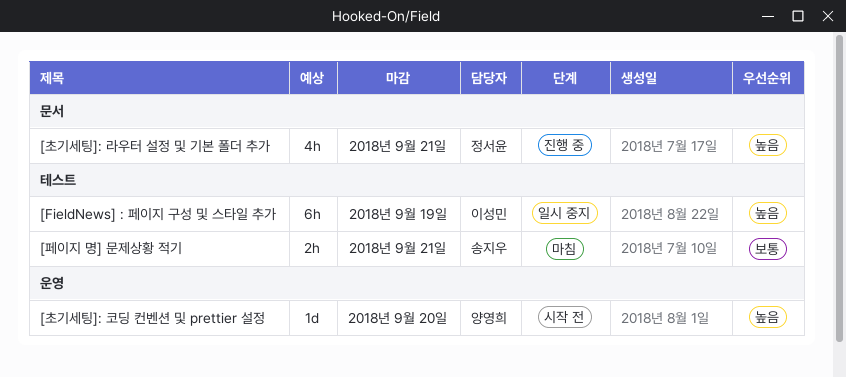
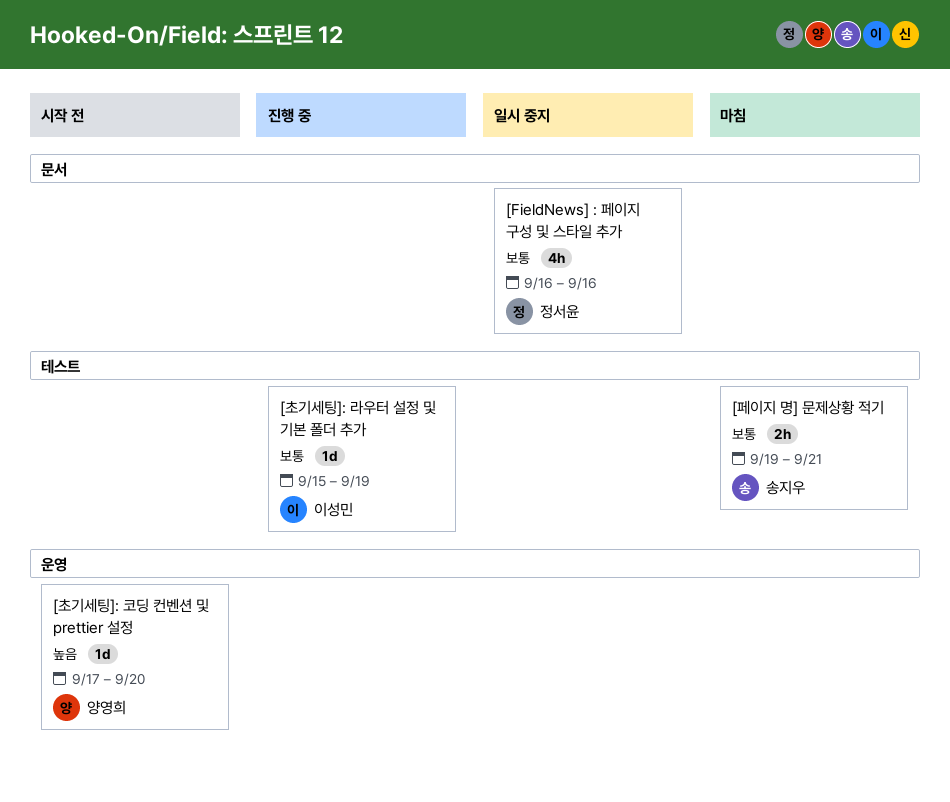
[FieldNews] : 페이지 구성 및 스타일 추가, owner: 이성민 -> 정서윤
[FieldNews] : 페이지 구성 및 스타일 추가, priority: 높음 -> 보통
[FieldNews] : 페이지 구성 및 스타일 추가, label: 테스트 -> 문서
[FieldNews] : 페이지 구성 및 스타일 추가, estimate: 6h -> 4h
[FieldNews] : 페이지 구성 및 스타일 추가, due: Sep 19 -> Sep 16
[초기세팅]: 라우터 설정 및 기본 폴더 추가, owner: 정서윤 -> 이성민
[초기세팅]: 라우터 설정 및 기본 폴더 추가, priority: 높음 -> 보통
[초기세팅]: 라우터 설정 및 기본 폴더 추가, label: 문서 -> 테스트
[초기세팅]: 라우터 설정 및 기본 폴더 추가, estimate: 4h -> 1d
[초기세팅]: 라우터 설정 및 기본 폴더 추가, due: Sep 21 -> Sep 19

